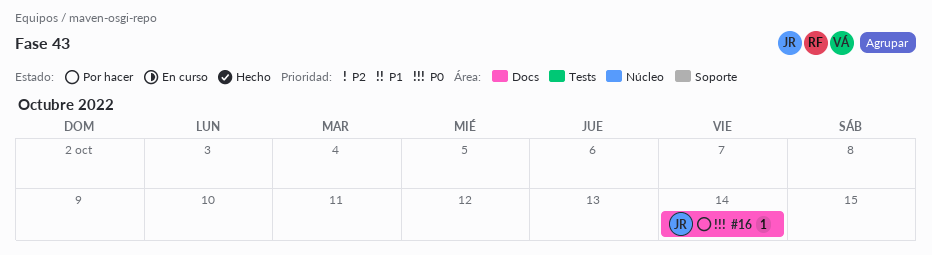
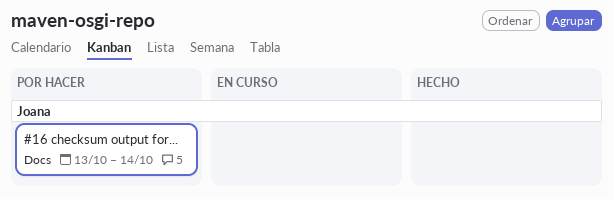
#16, start: Oct 14 -> Oct 13

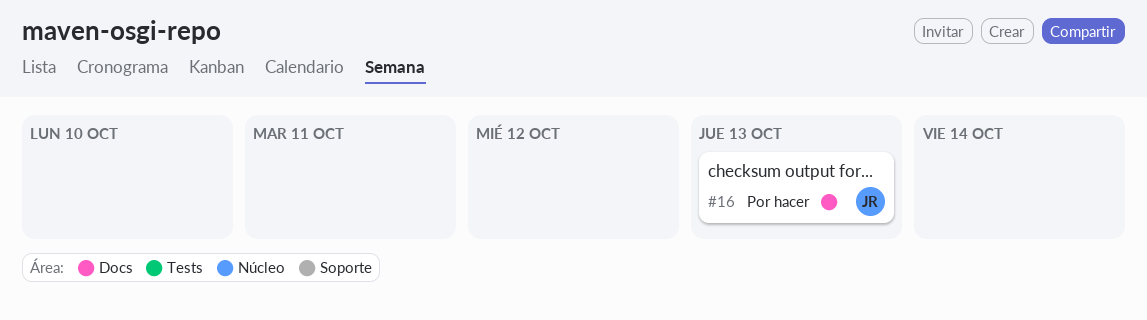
#16, due: Oct 14 -> Oct 13

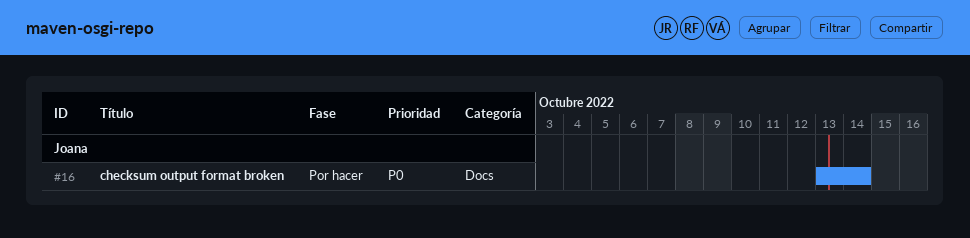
#16, due: Oct 13 -> Oct 14

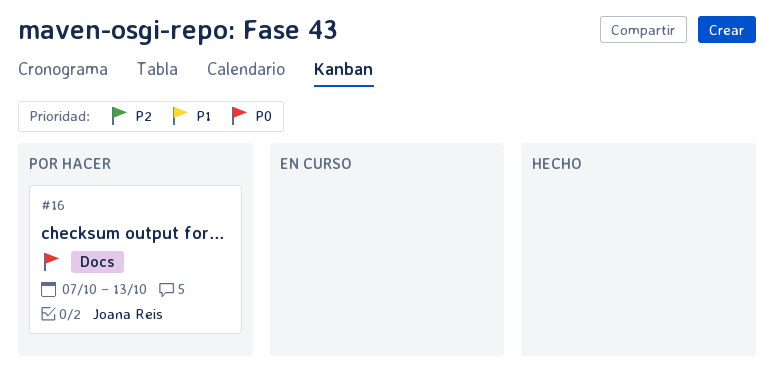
#16, start: Oct 13 -> Oct 7
#16, due: Oct 14 -> Oct 13

